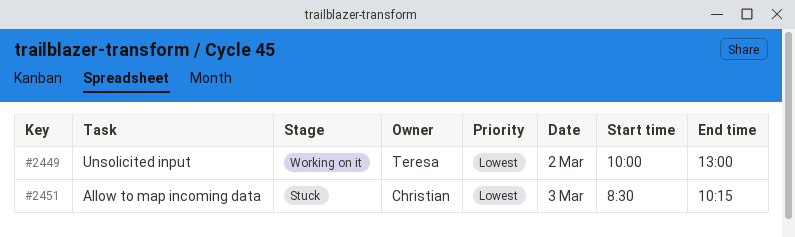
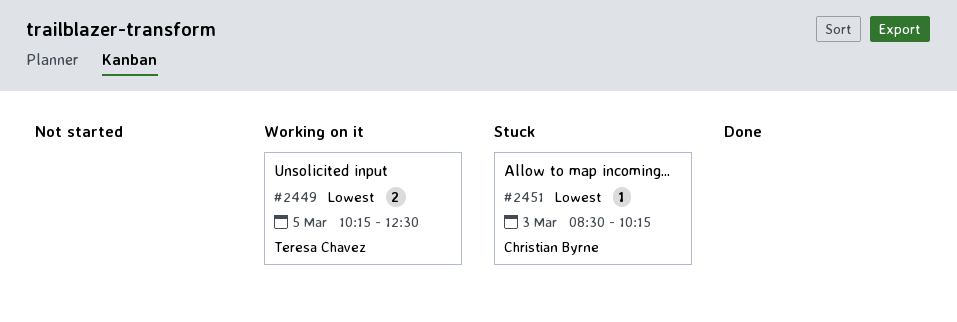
#2449, day: Mar 2 -> Mar 5
#2449, begins: 10:00 -> 10:15
#2449, ends: 13:00 -> 12:30

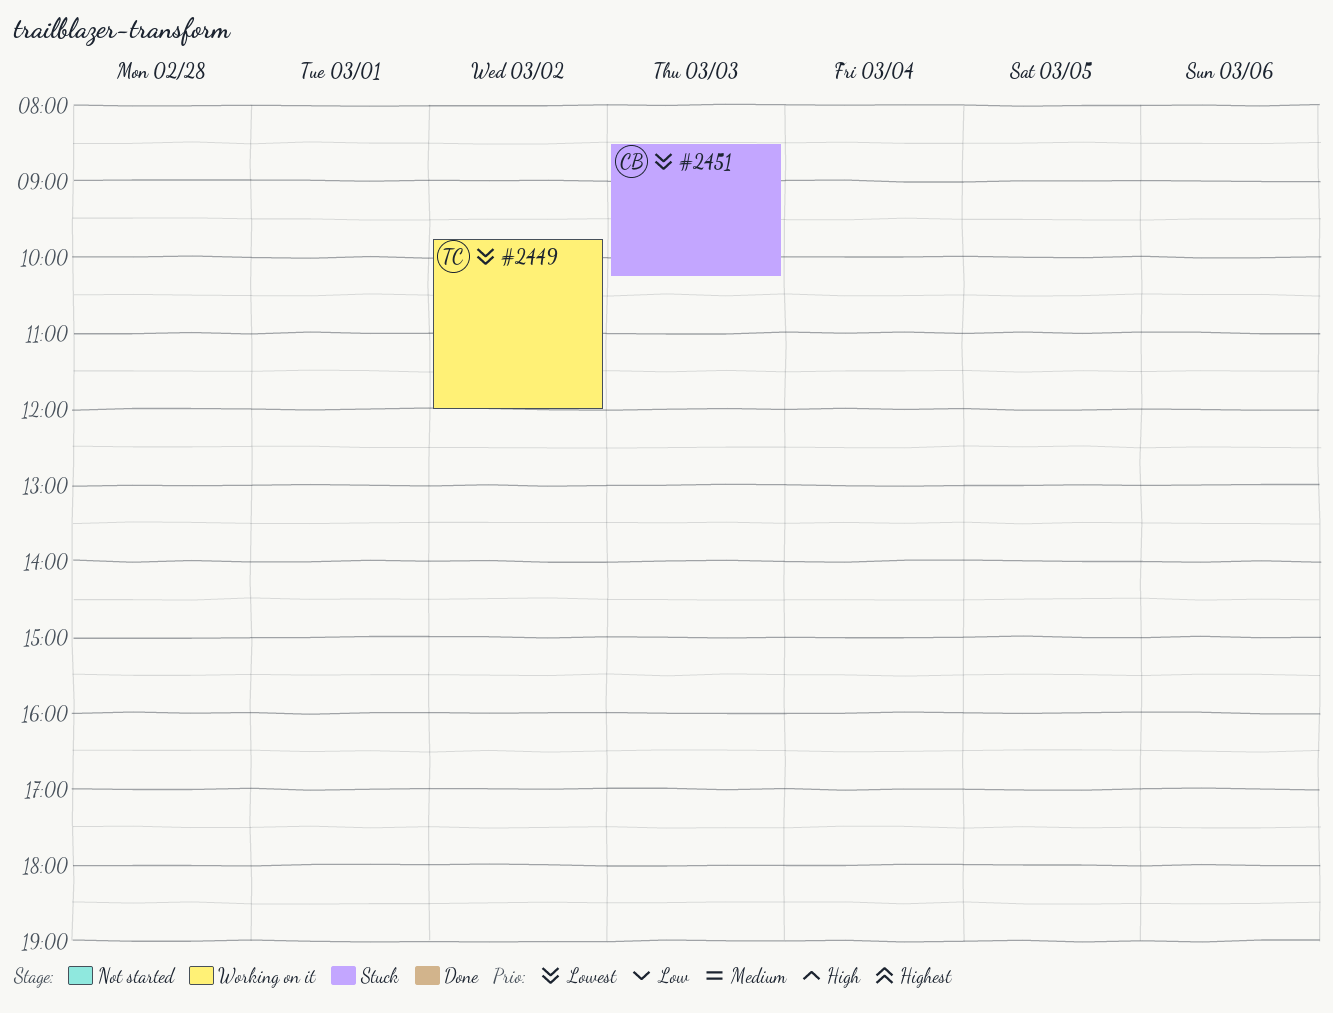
#2449, day: Mar 5 -> Mar 2
#2449, begins: 10:15 -> 09:45
#2449, ends: 12:30 -> 12:00

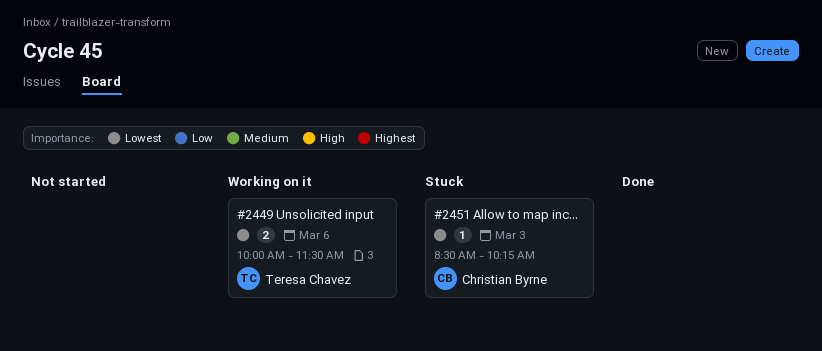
#2449, day: Mar 2 -> Mar 6
#2449, begins: 09:45 -> 10:00
#2449, ends: 12:00 -> 11:30

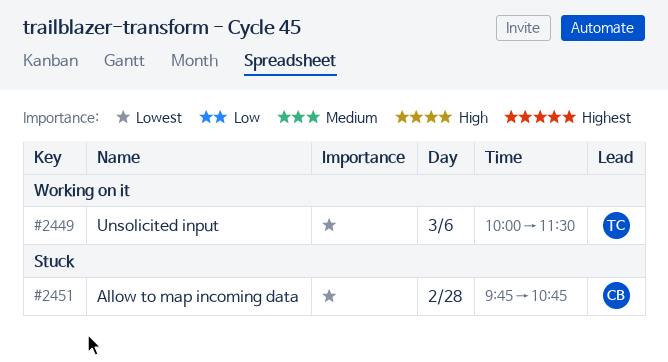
#2451, day: Mar 3 -> Feb 28
#2451, begins: 08:30 -> 09:45
#2451, ends: 10:15 -> 10:45

